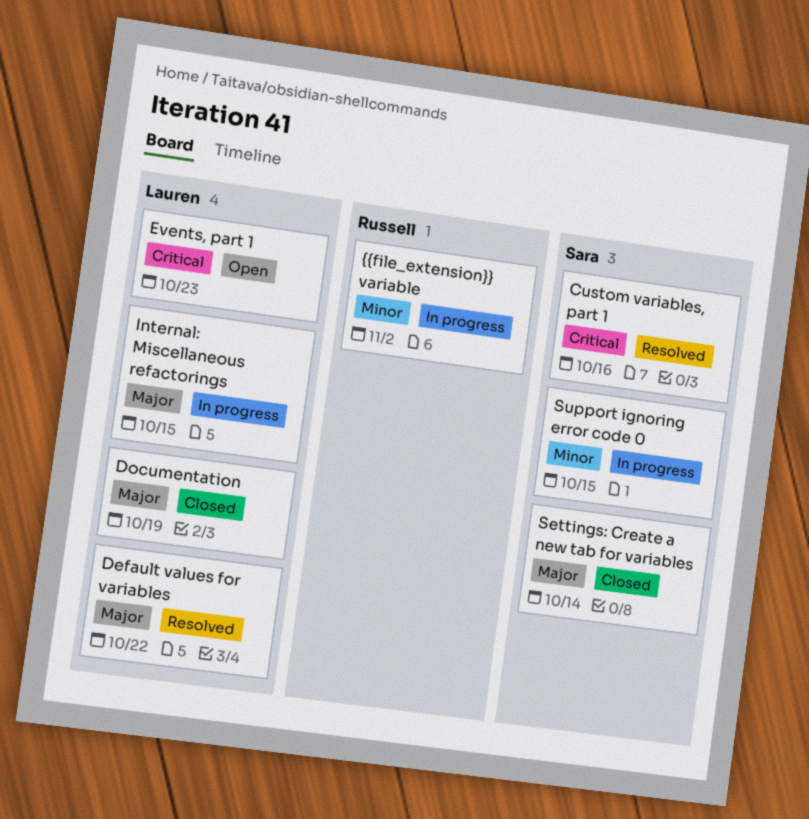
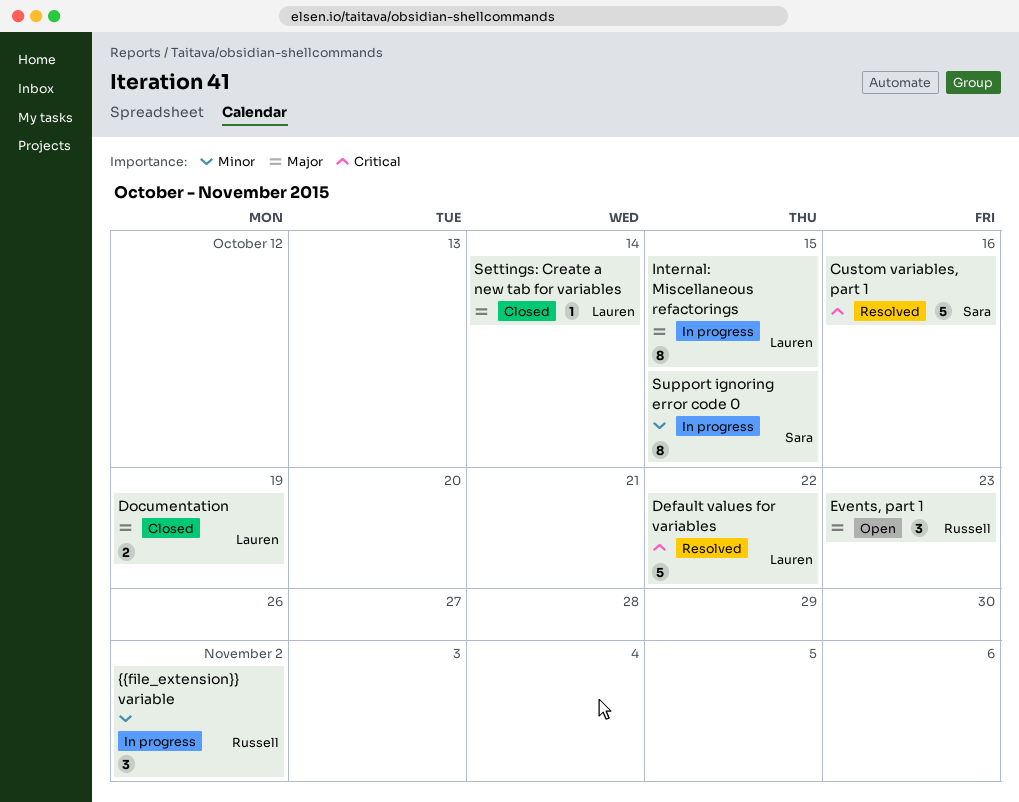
Default values for variables, priority: Major -> Critical
Events, part 1, owner: Lauren -> Russell
Events, part 1, priority: Critical -> Major
Settings: Create a new tab for variables, owner: Sara -> Lauren

